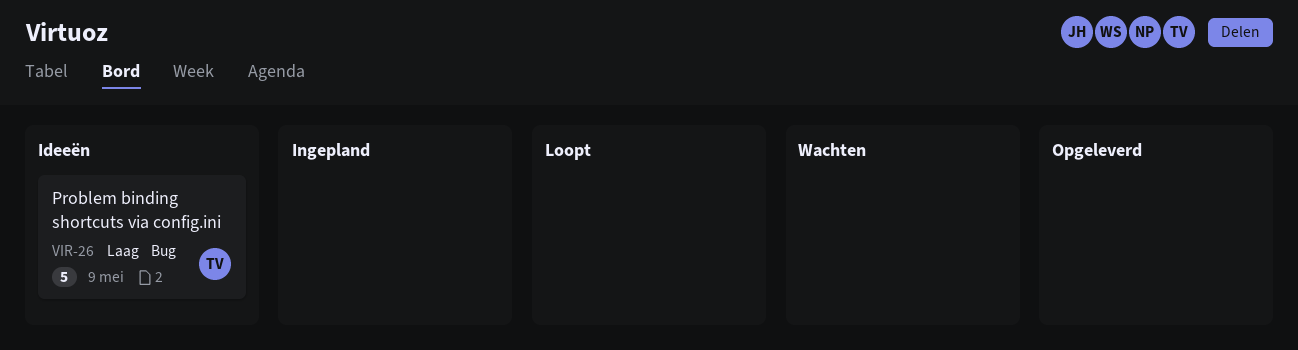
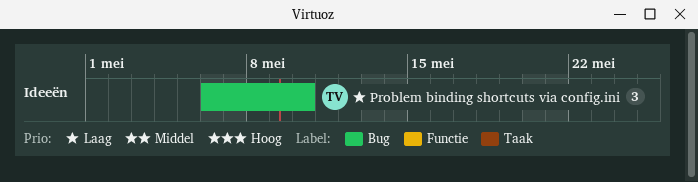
Problem binding shortcuts via config.ini, estimate: 5 -> 3
Problem binding shortcuts via config.ini, due: May 9 -> May 10

